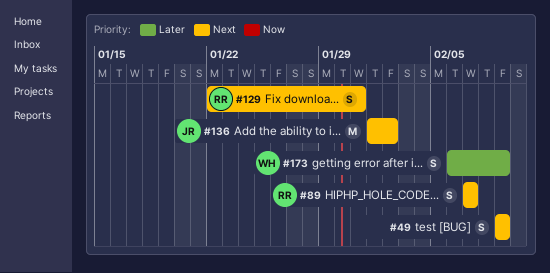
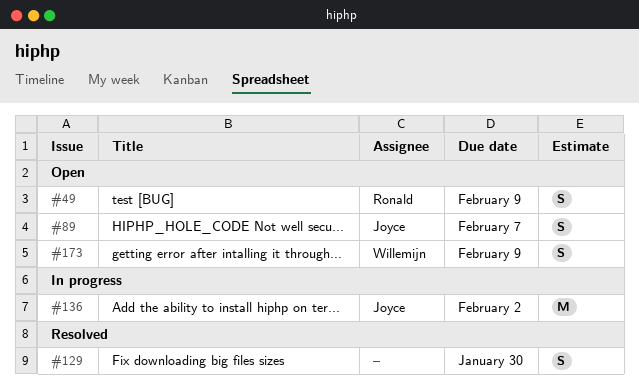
#49, owner: none -> Ronald
#89, owner: Ronald -> Joyce
#129, owner: Ronald -> none
#129, due: Jan 31 -> Jan 30

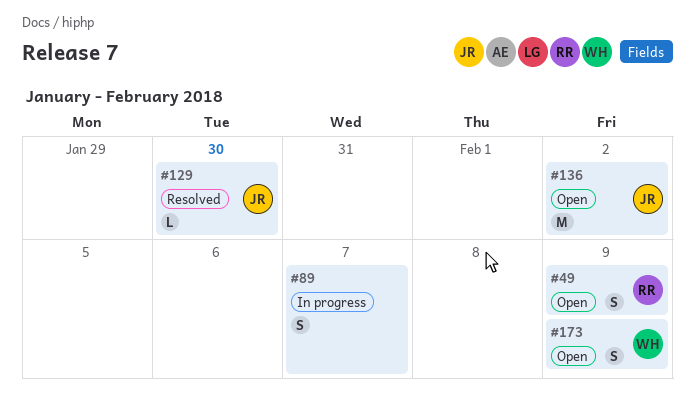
#89, status: Open -> In progress
#89, owner: Joyce -> none
#129, owner: none -> Joyce
#129, estimate: S -> L
#136, status: In progress -> Open

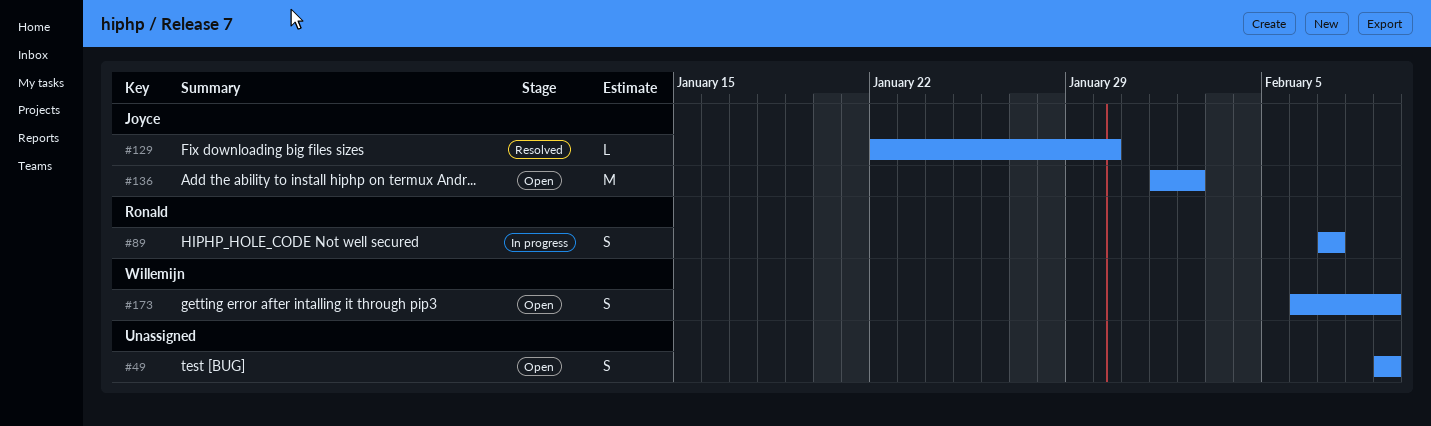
#49, owner: Ronald -> none
#89, owner: none -> Ronald

